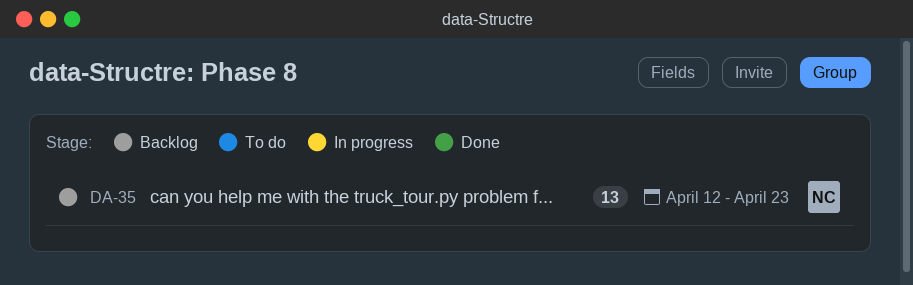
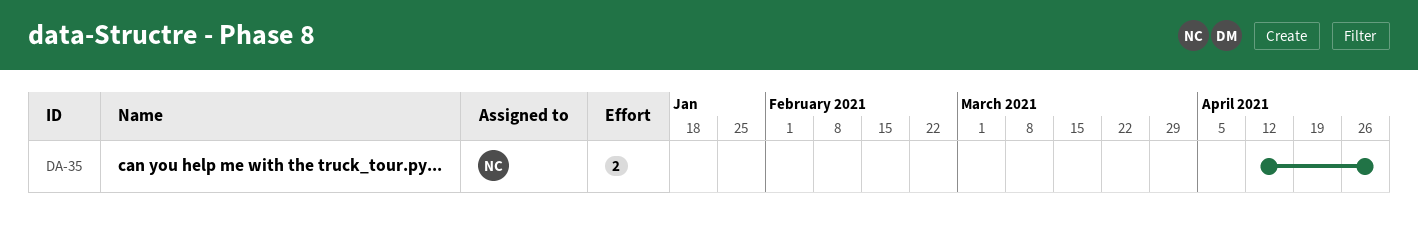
DA-35, estimate: 13 -> 2
DA-35, due: Apr 23 -> Apr 30

